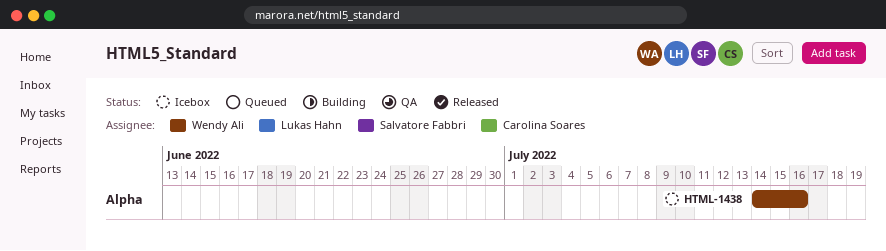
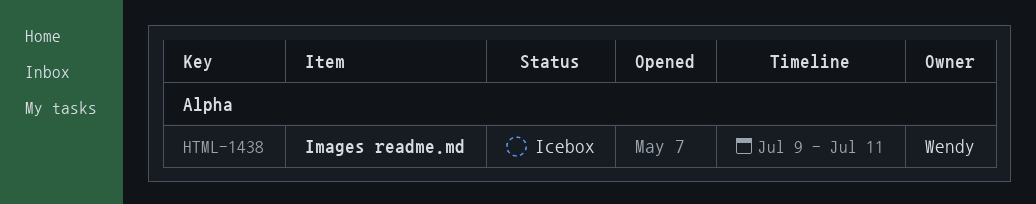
HTML-1438, start: Jul 14 -> Jul 9
HTML-1438, due: Jul 16 -> Jul 11

